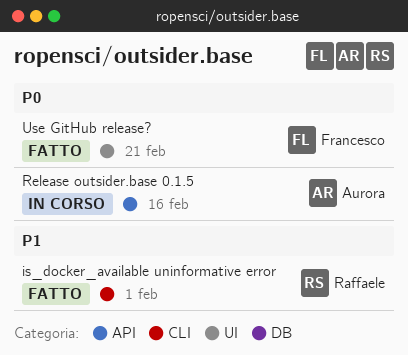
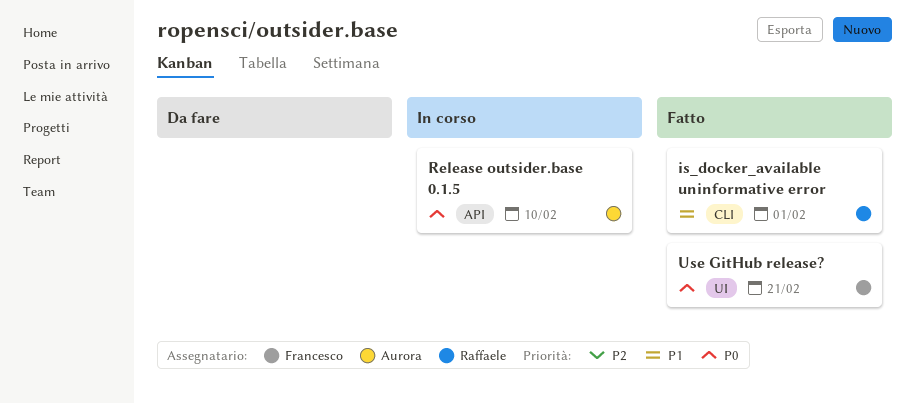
Release outsider.base 0.1.5, due: Feb 16 -> Feb 10

